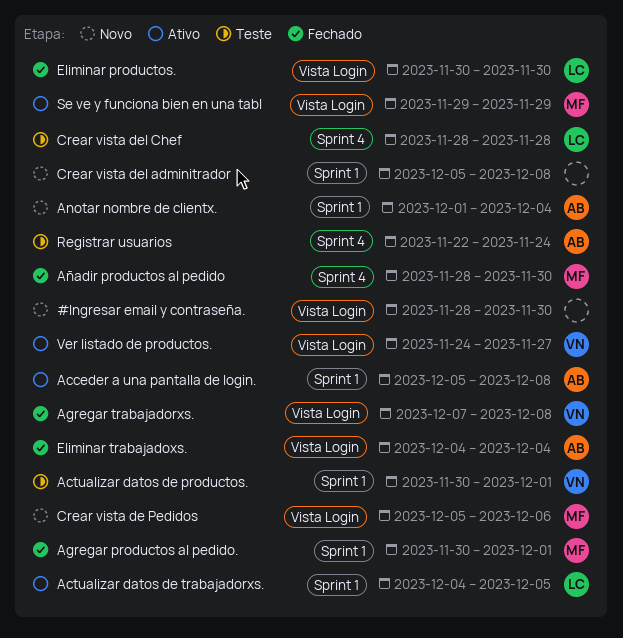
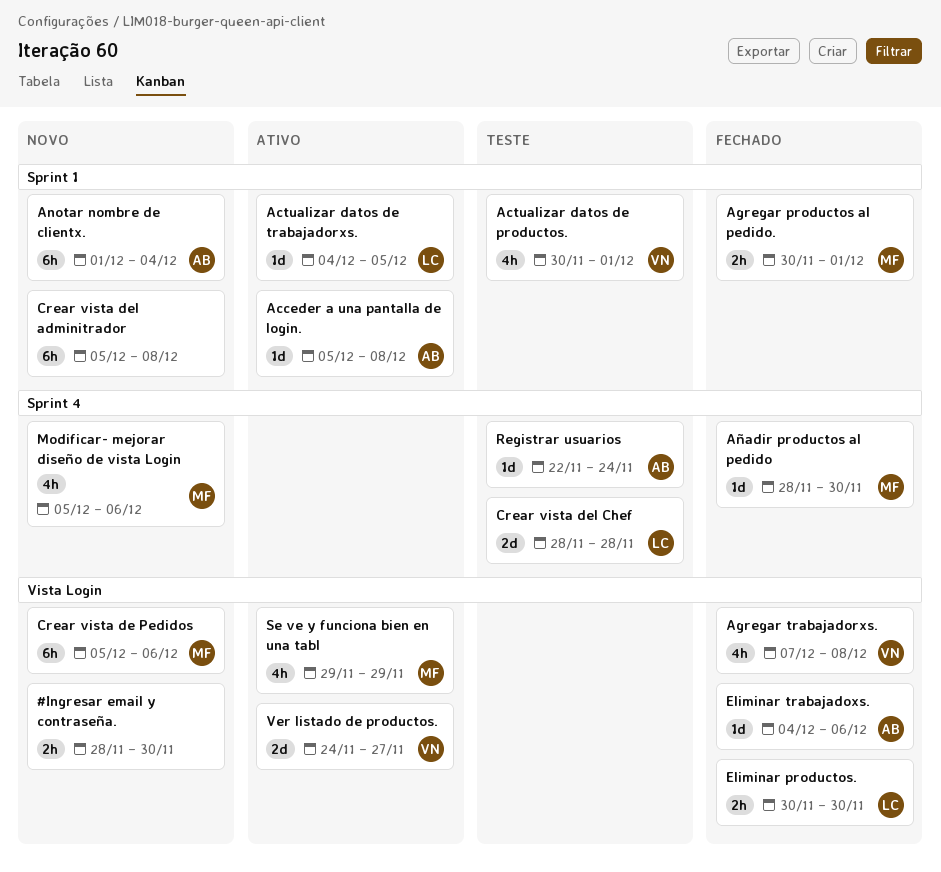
Eliminar trabajadoxs., due: Dec 4 -> Dec 6
Modificar- mejorar diseño de vista Login: none -> present

